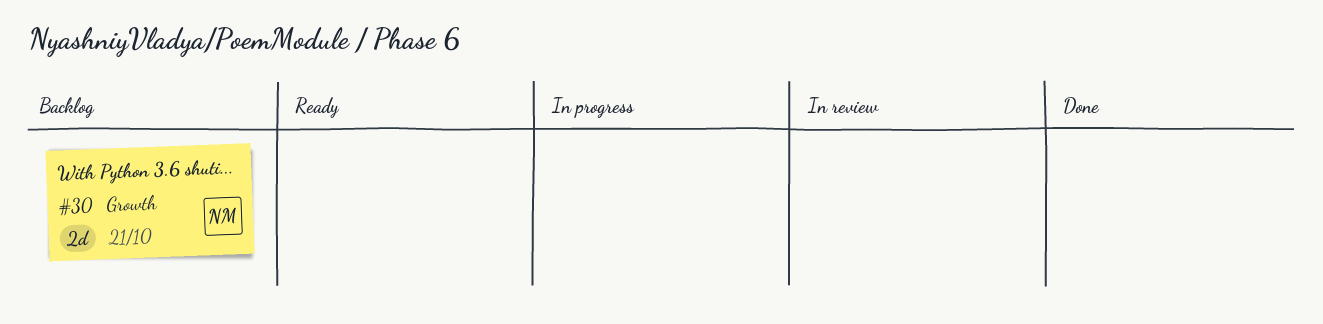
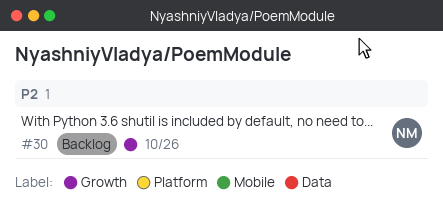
#30, due: Oct 21 -> Oct 26

